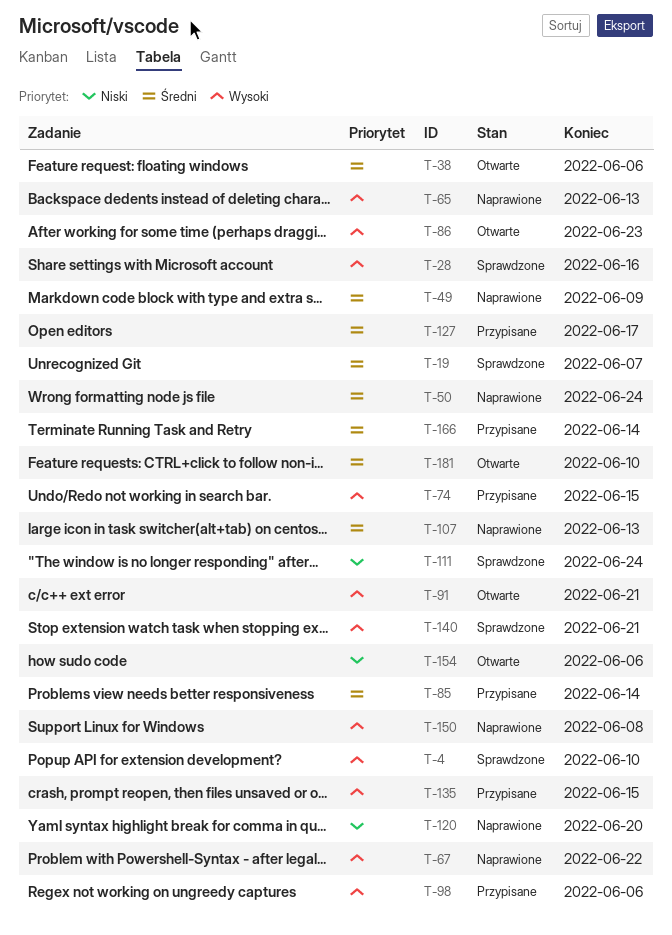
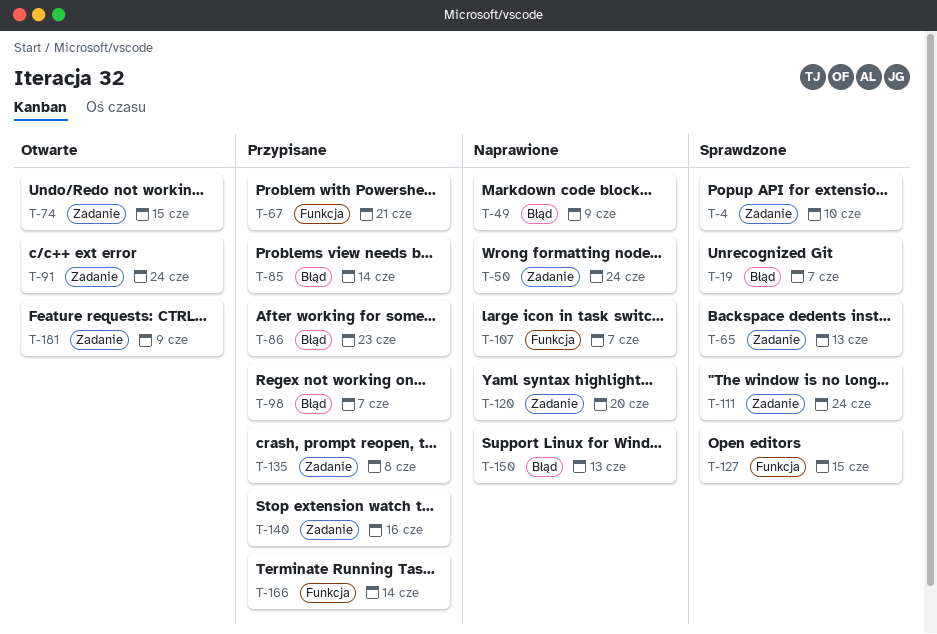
T-28: present -> none
T-38: present -> none
T-65, status: Naprawione -> Sprawdzone
T-67, status: Naprawione -> Przypisane
T-67, due: Jun 22 -> Jun 21
T-74, status: Przypisane -> Otwarte
T-86, status: Otwarte -> Przypisane
T-91, due: Jun 21 -> Jun 24
T-98, due: Jun 6 -> Jun 7
T-107, due: Jun 13 -> Jun 7
T-127, status: Przypisane -> Sprawdzone
T-127, due: Jun 17 -> Jun 15
T-135, due: Jun 15 -> Jun 8
T-140, status: Sprawdzone -> Przypisane
T-140, due: Jun 21 -> Jun 16
T-150, due: Jun 8 -> Jun 13
T-154: present -> none
T-181, due: Jun 10 -> Jun 9

